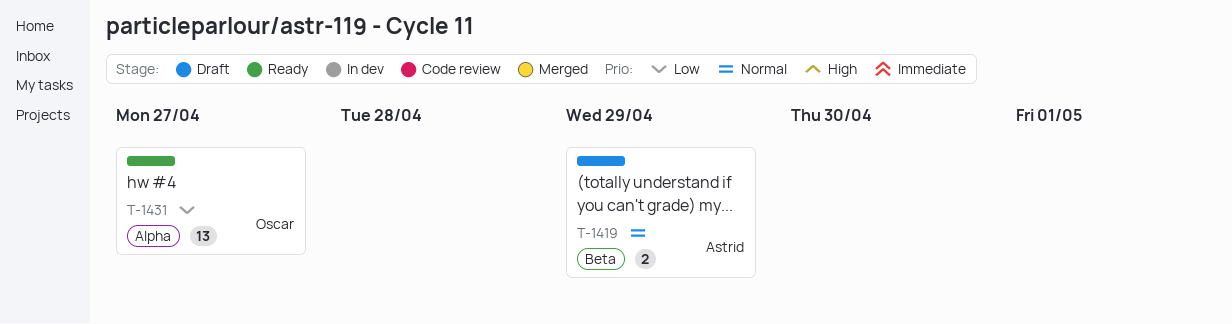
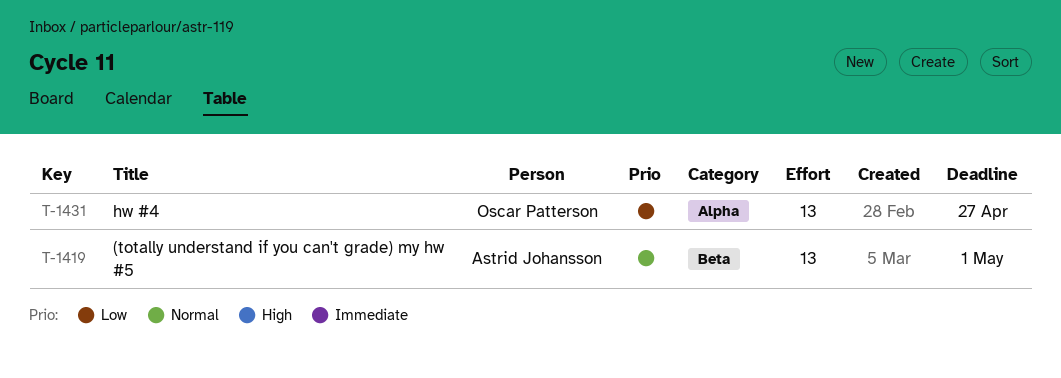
T-1419, estimate: 2 -> 13
T-1419, due: Apr 29 -> May 1

